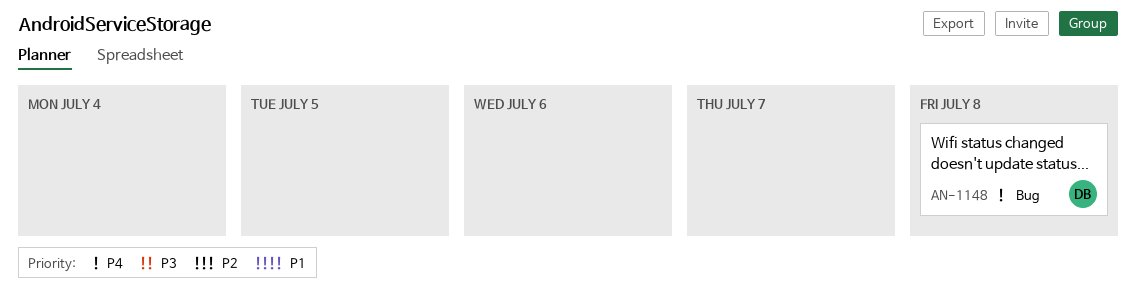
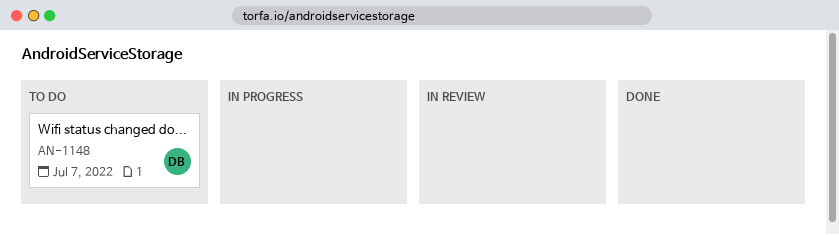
AN-1148, due: Jul 8 -> Jul 7

